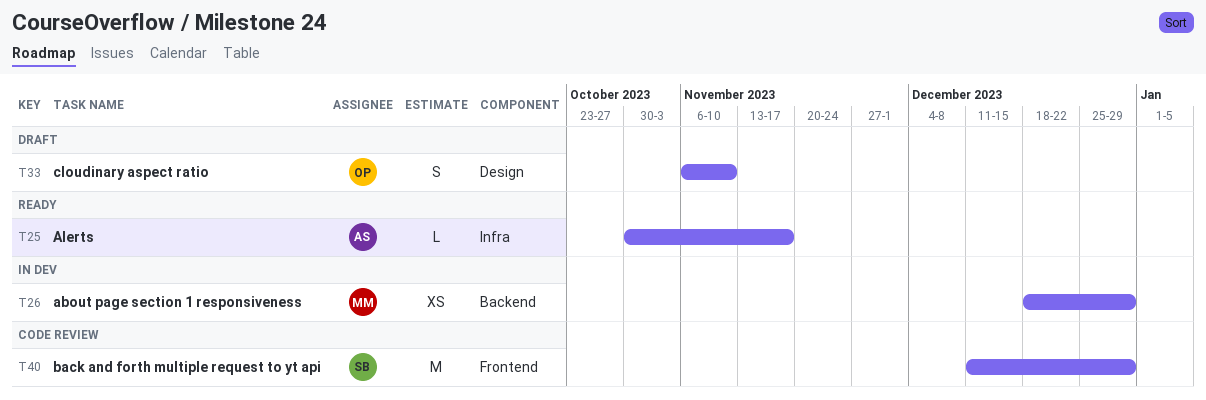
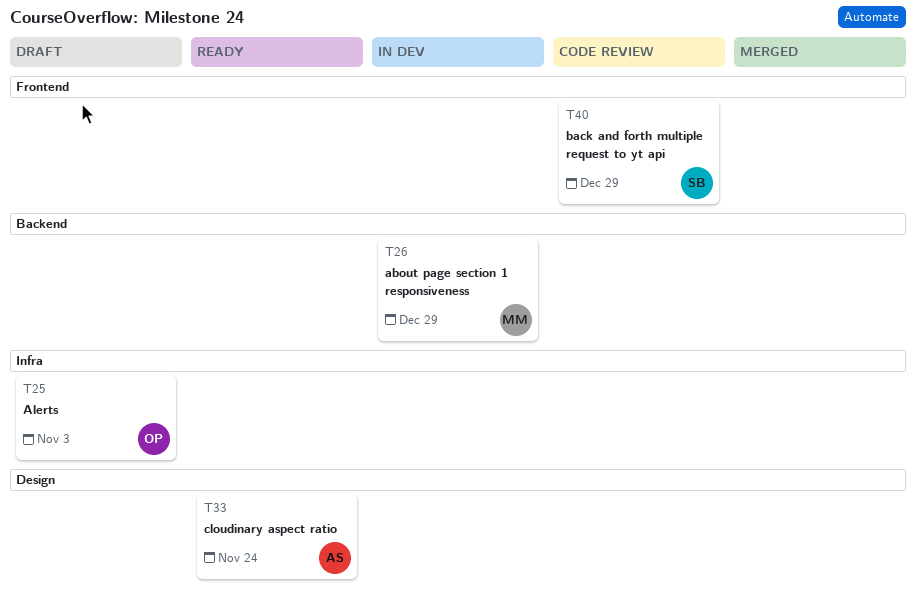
T25, status: Ready -> Draft
T25, owner: AS -> OP
T25, due: Nov 17 -> Nov 3
T33, status: Draft -> Ready
T33, owner: OP -> AS
T33, due: Nov 10 -> Nov 24

